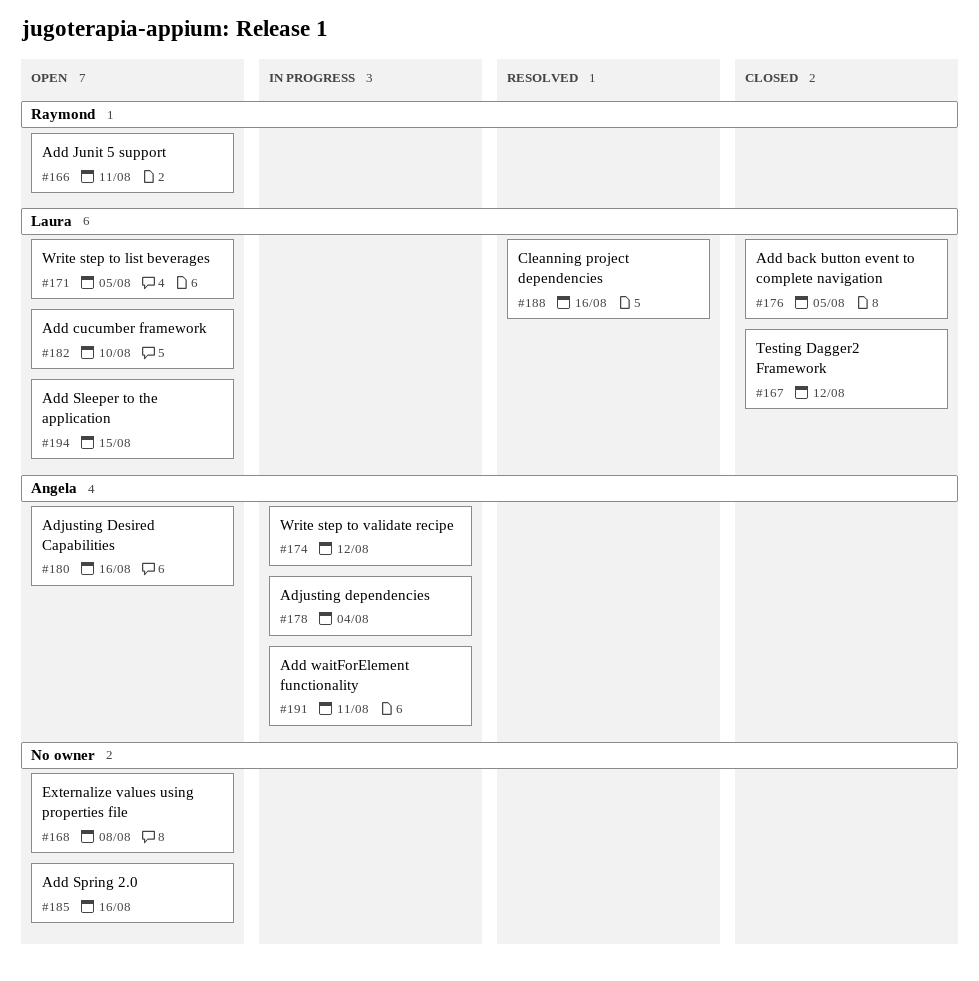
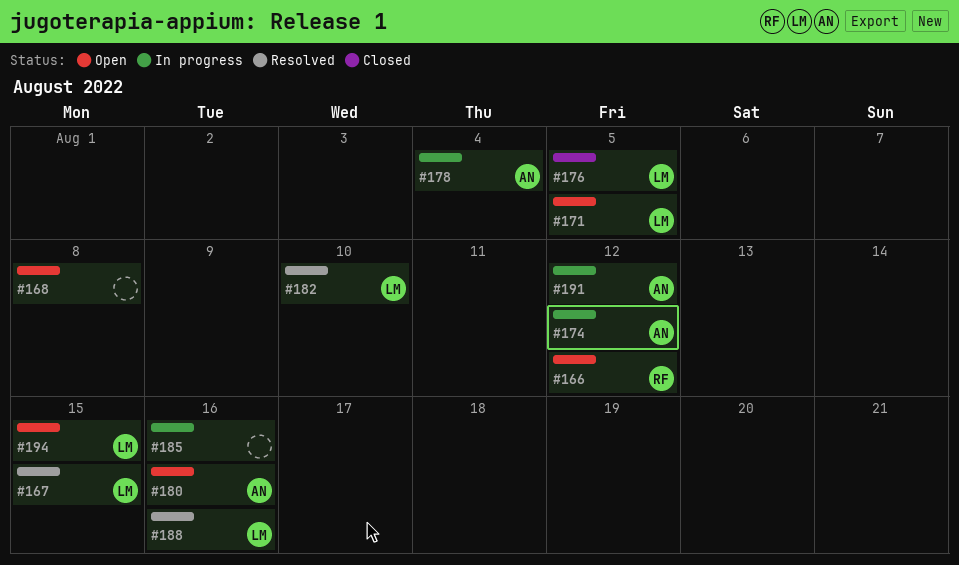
#166, due: Aug 11 -> Aug 12
#167, status: Closed -> Resolved
#167, due: Aug 12 -> Aug 15
#182, status: Open -> Resolved
#185, status: Open -> In progress
#191, due: Aug 11 -> Aug 12

